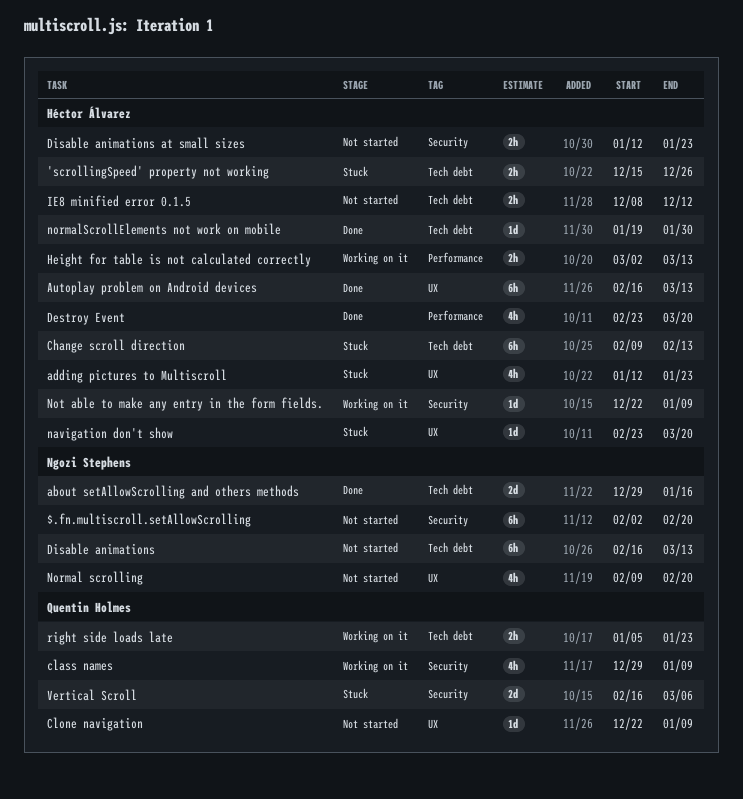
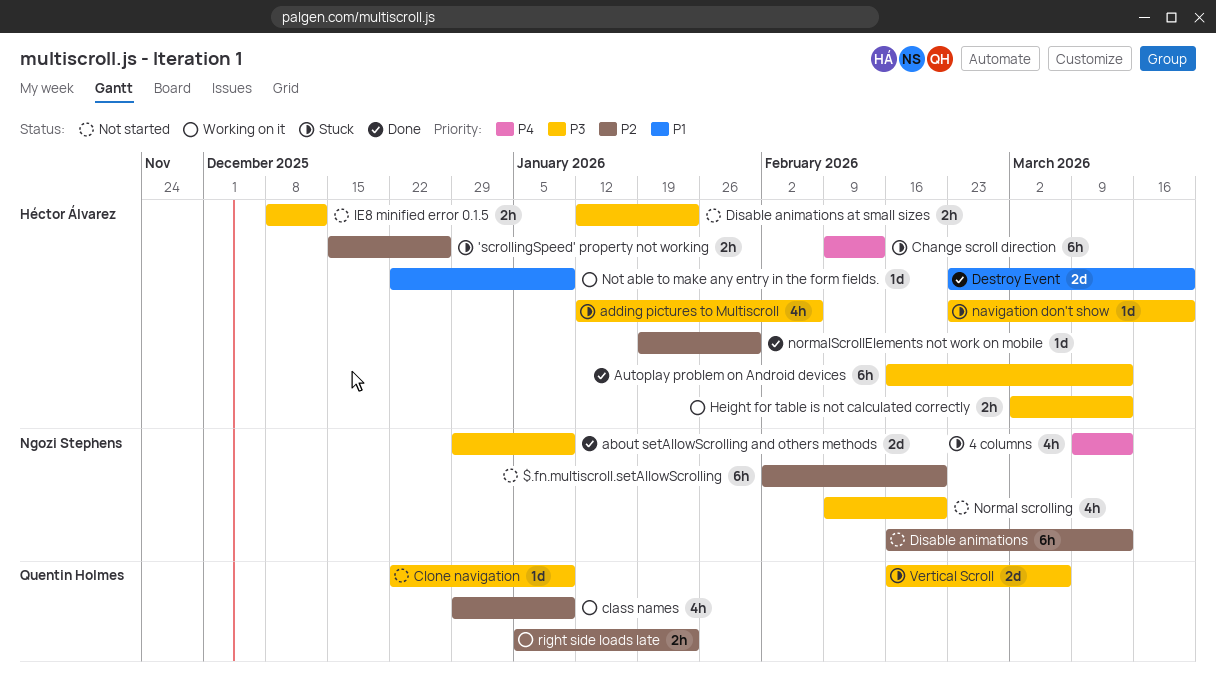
4 columns: none -> present
about setAllowScrolling and others methods, due: Jan 16 -> Jan 9
adding pictures to Multiscroll, due: Jan 23 -> Feb 6
Destroy Event, estimate: 4h -> 2d

